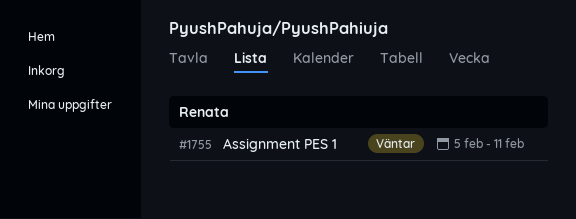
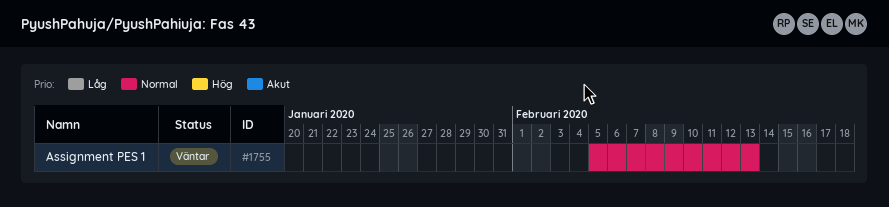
#1755, due: Feb 11 -> Feb 13

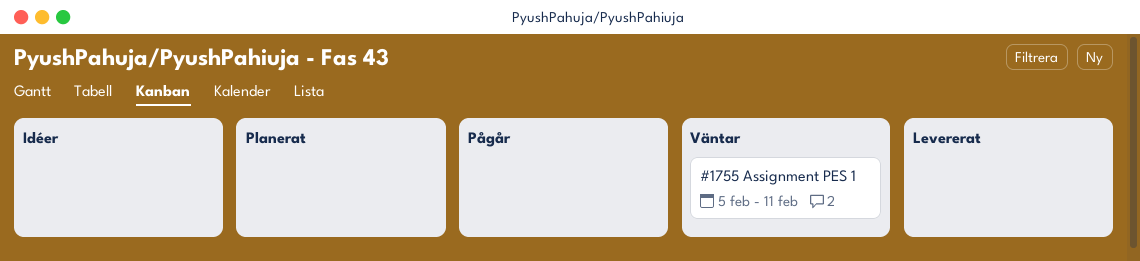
#1755, due: Feb 13 -> Feb 11

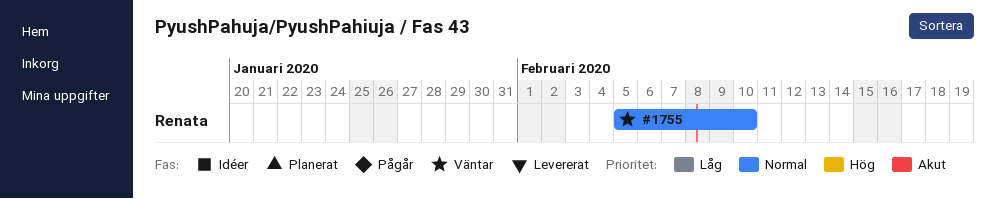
#1755, due: Feb 11 -> Feb 10

